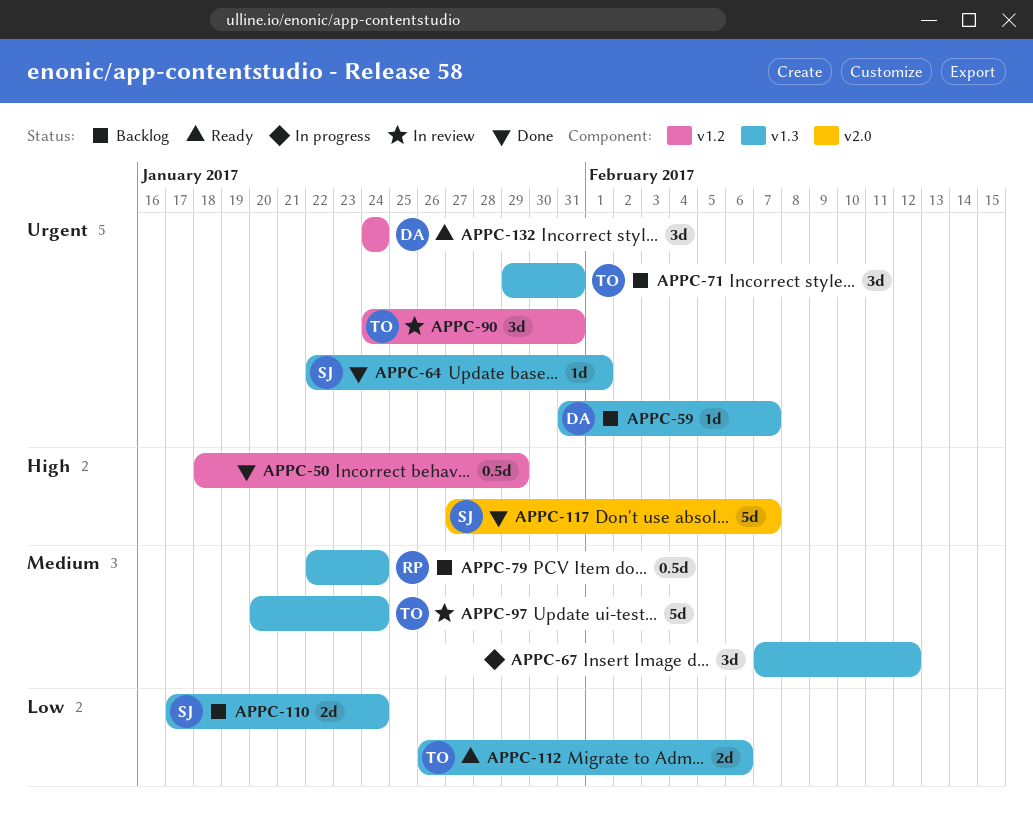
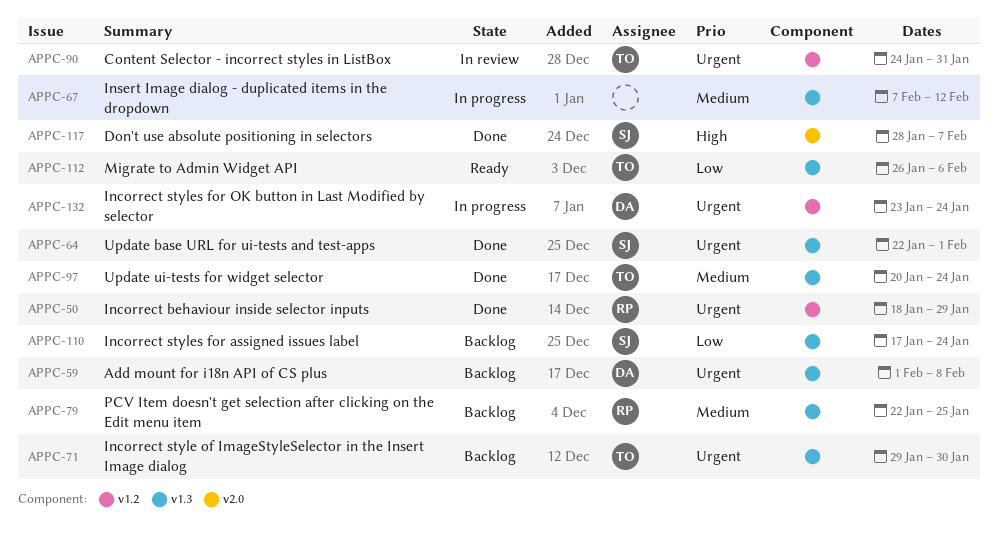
APPC-50, owner: none -> RP
APPC-50, priority: High -> Urgent
APPC-59, start: Jan 31 -> Feb 1
APPC-59, due: Feb 7 -> Feb 8
APPC-71, due: Jan 31 -> Jan 30
APPC-79, due: Jan 24 -> Jan 25
APPC-97, status: In review -> Done
APPC-117, start: Jan 27 -> Jan 28
APPC-132, status: Ready -> In progress
APPC-132, start: Jan 24 -> Jan 23

